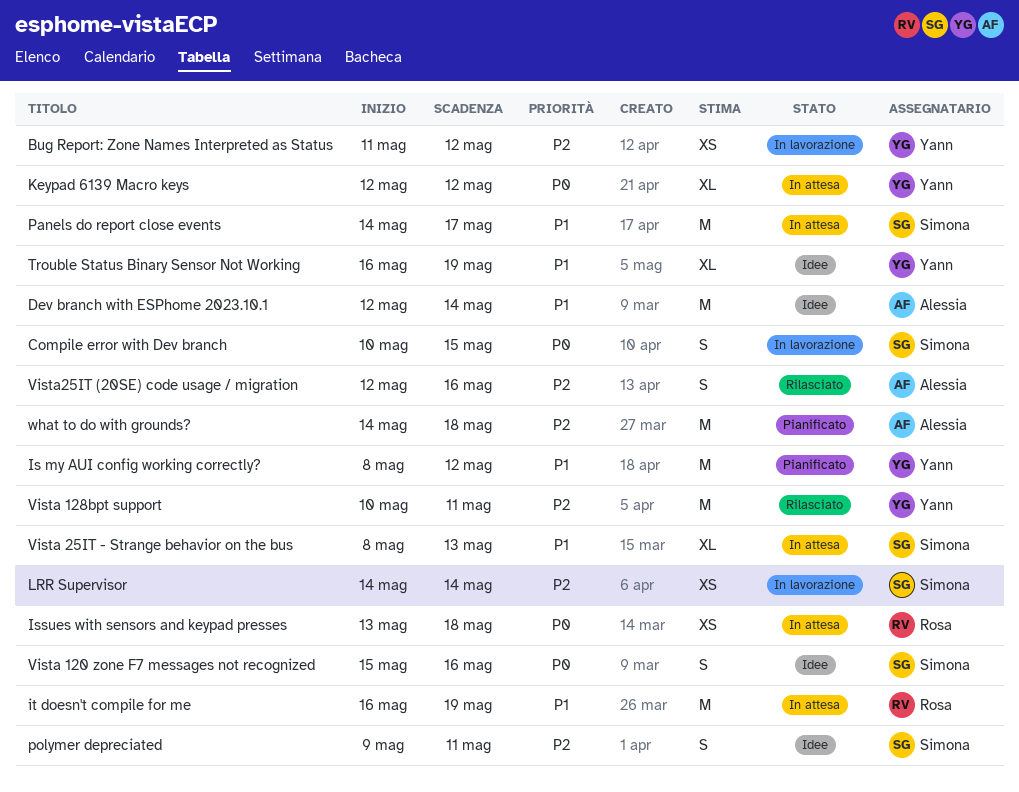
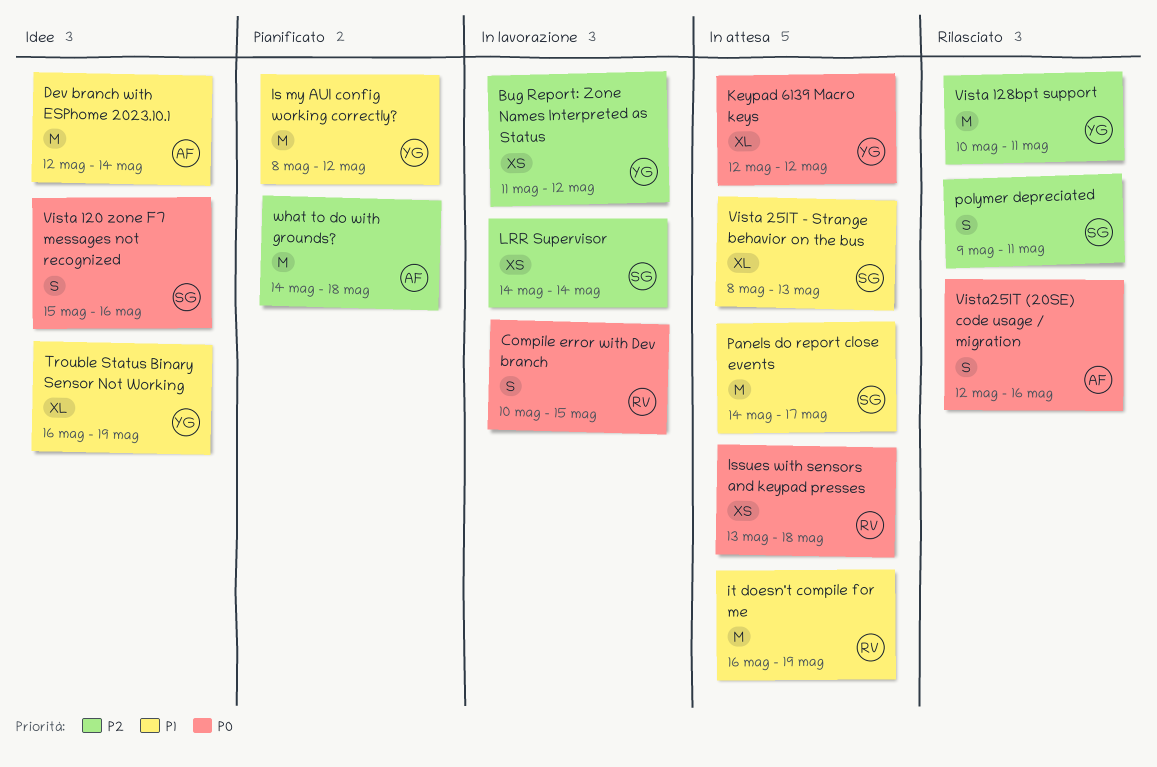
Compile error with Dev branch, owner: Simona -> Rosa
polymer depreciated, status: Idee -> Rilasciato
Vista25IT (20SE) code usage / migration, priority: P2 -> P0

